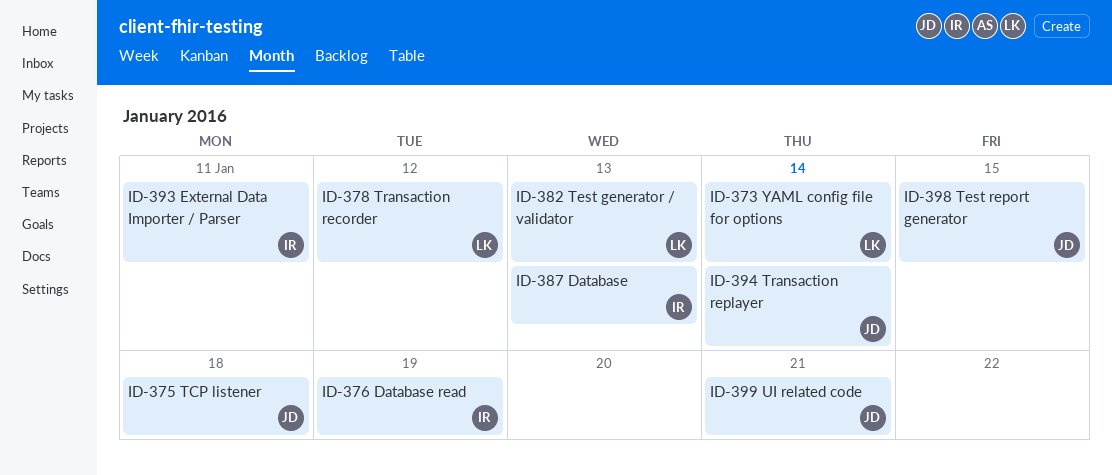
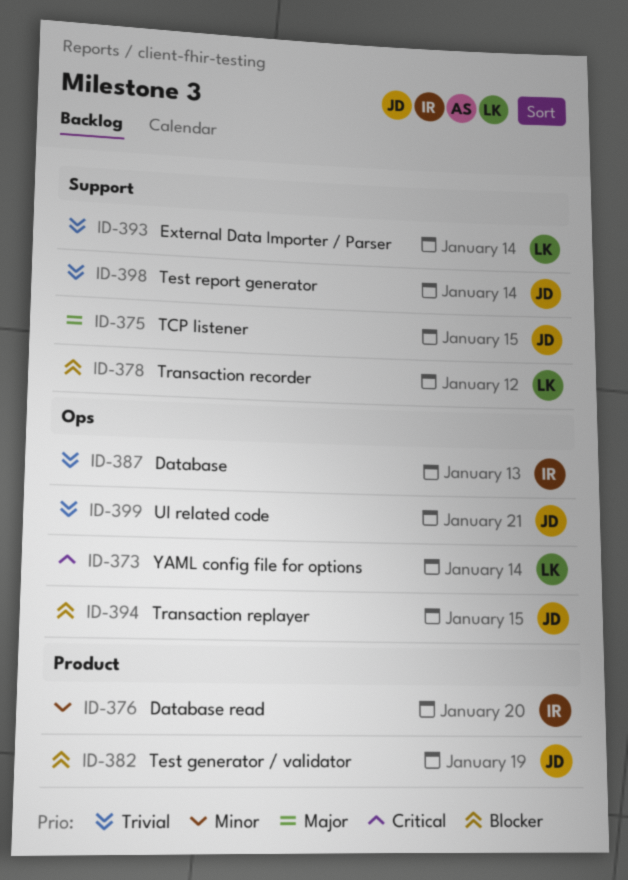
ID-375, due: Jan 18 -> Jan 15
ID-376, due: Jan 19 -> Jan 20
ID-382, owner: LK -> JD
ID-382, due: Jan 13 -> Jan 19
ID-393, owner: IR -> LK
ID-393, due: Jan 11 -> Jan 14
ID-394, due: Jan 14 -> Jan 15
ID-398, due: Jan 15 -> Jan 14

